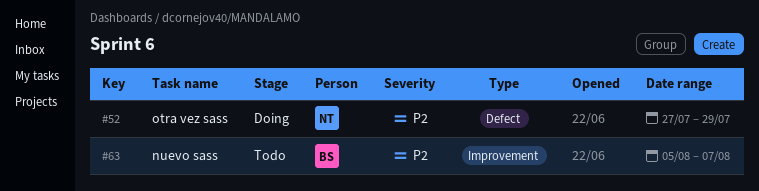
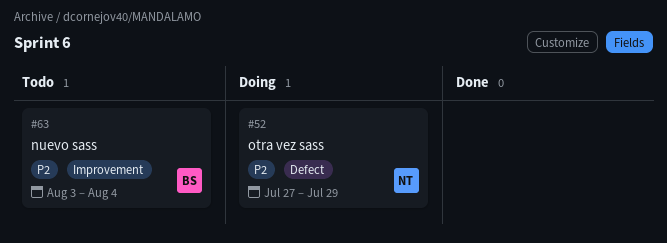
#63, start: Aug 5 -> Aug 3
#63, due: Aug 7 -> Aug 4

